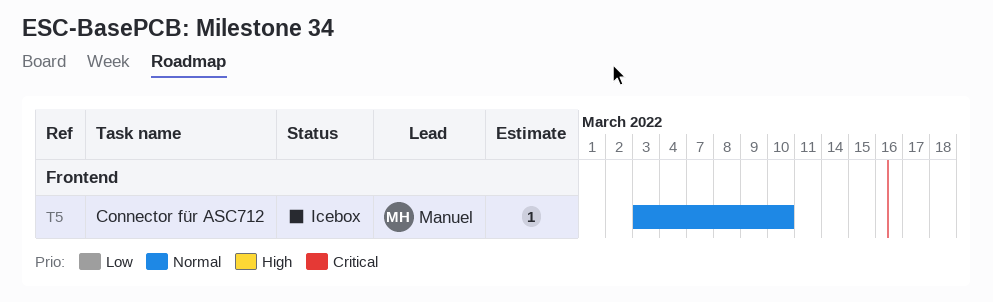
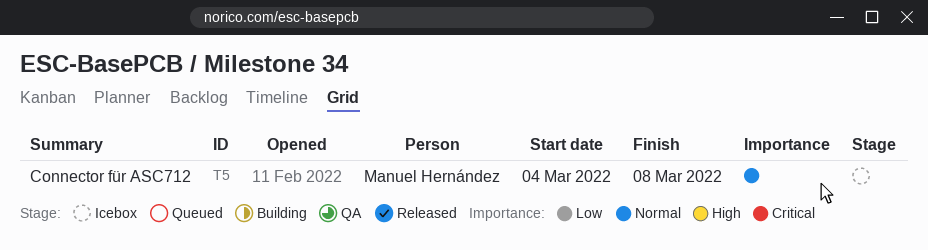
T5, start: Mar 3 -> Mar 4
T5, due: Mar 10 -> Mar 8

